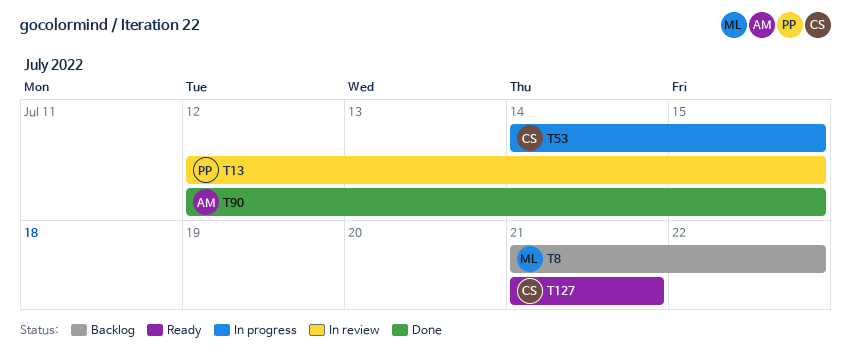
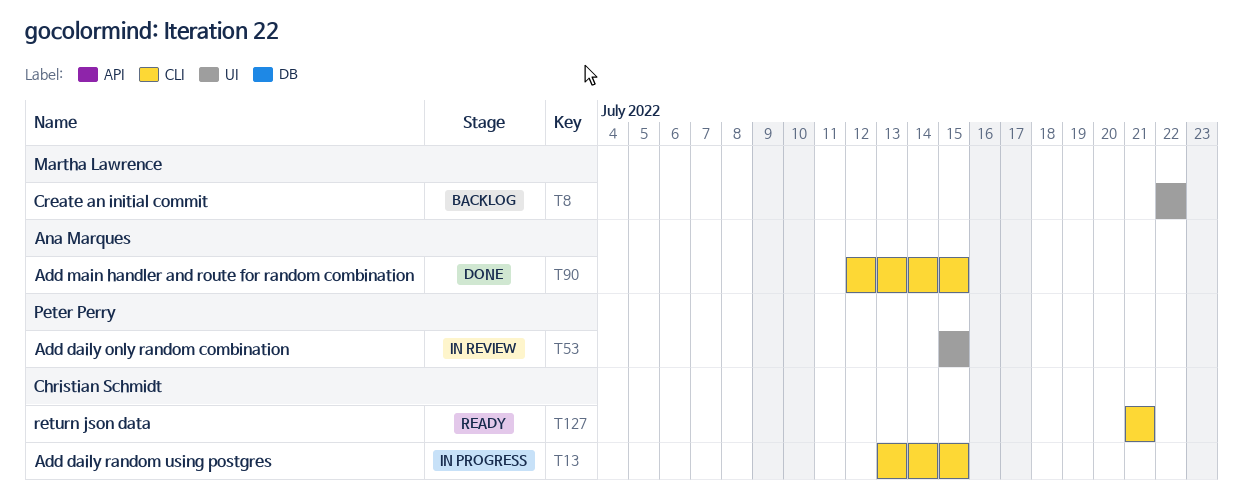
T8, start: Jul 21 -> Jul 22
T13, status: In review -> In progress
T13, owner: Peter Perry -> Christian Schmidt
T13, start: Jul 12 -> Jul 13
T53, status: In progress -> In review
T53, owner: Christian Schmidt -> Peter Perry
T53, start: Jul 14 -> Jul 15

